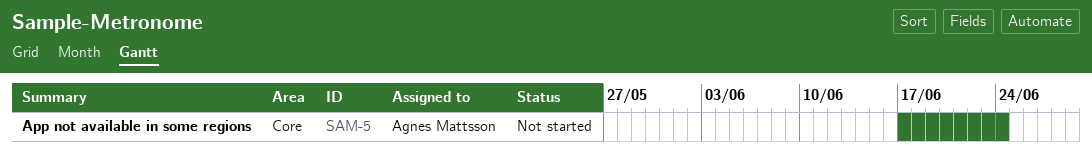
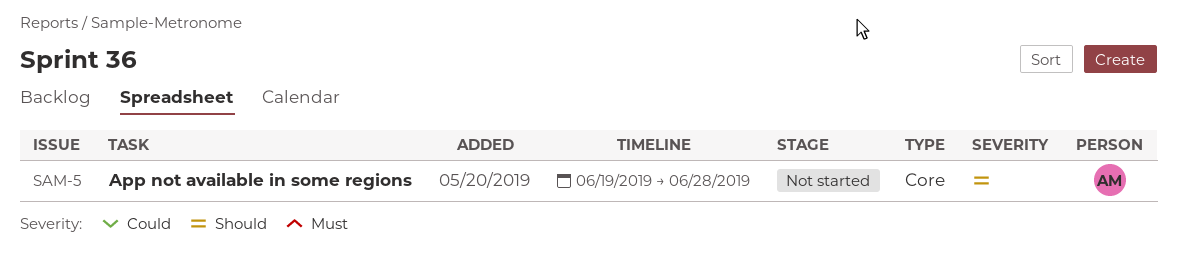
SAM-5, start: Jun 17 -> Jun 19
SAM-5, due: Jun 24 -> Jun 28

